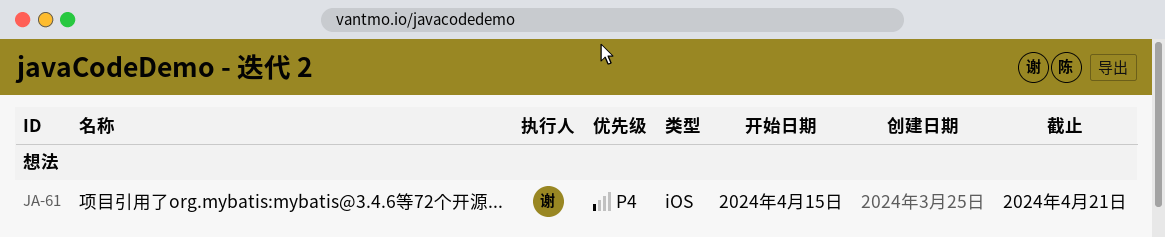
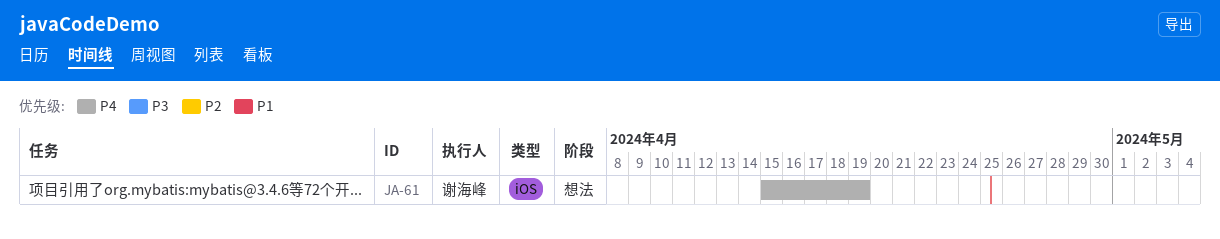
JA-61, due: Apr 21 -> Apr 19

